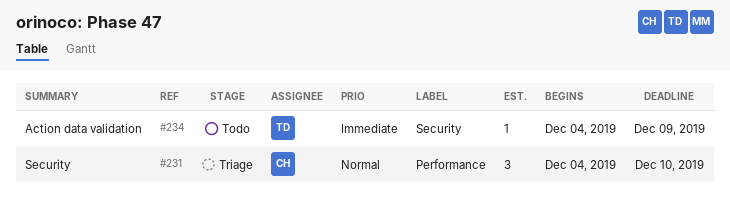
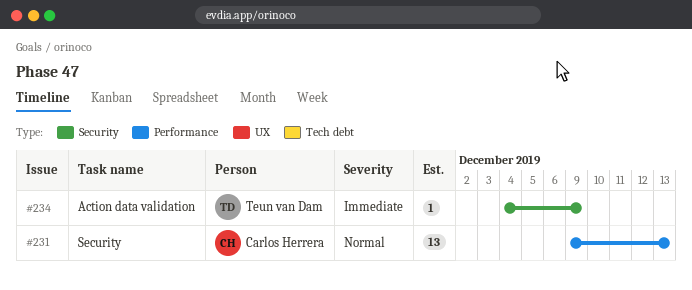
#231, estimate: 3 -> 13
#231, start: Dec 4 -> Dec 9
#231, due: Dec 10 -> Dec 13

